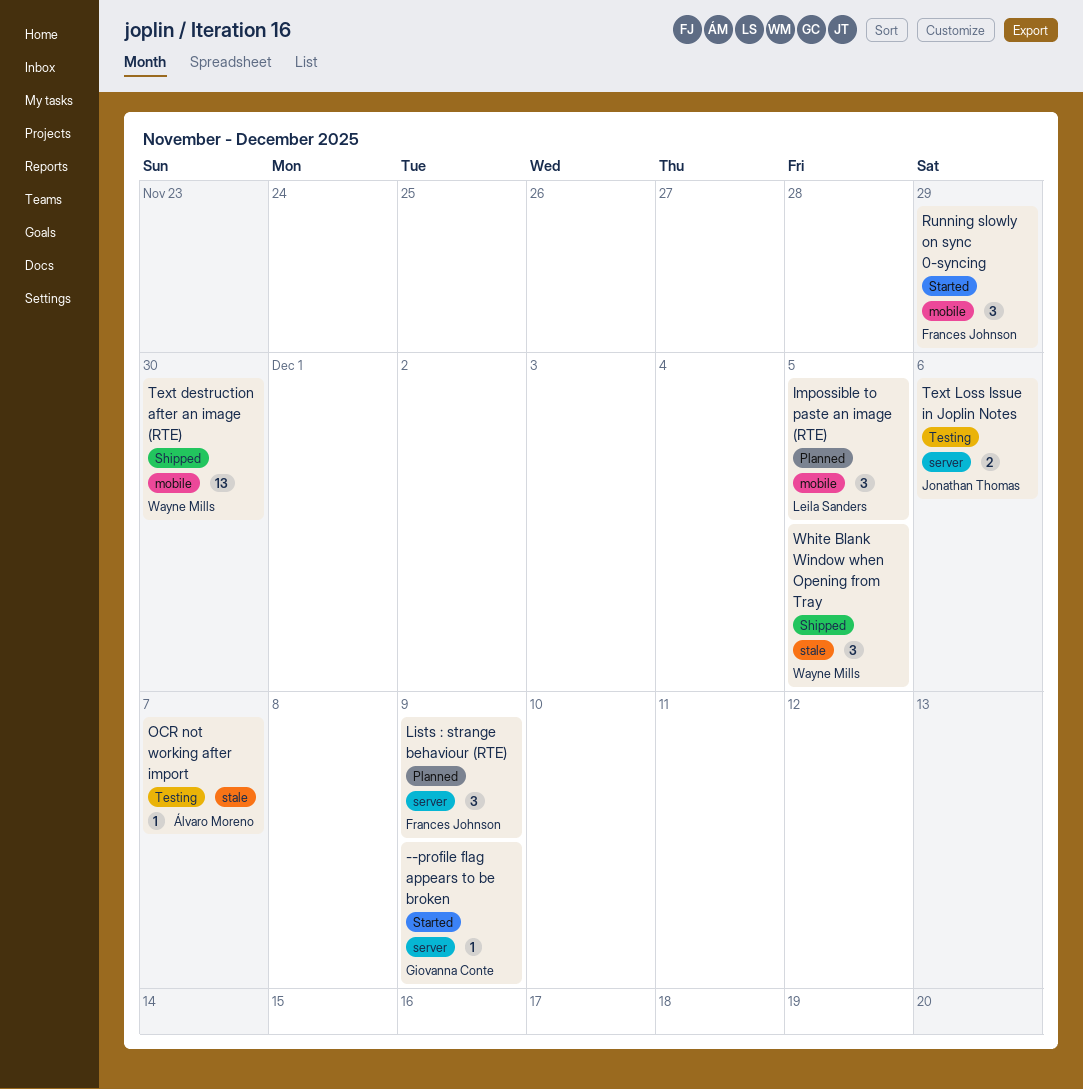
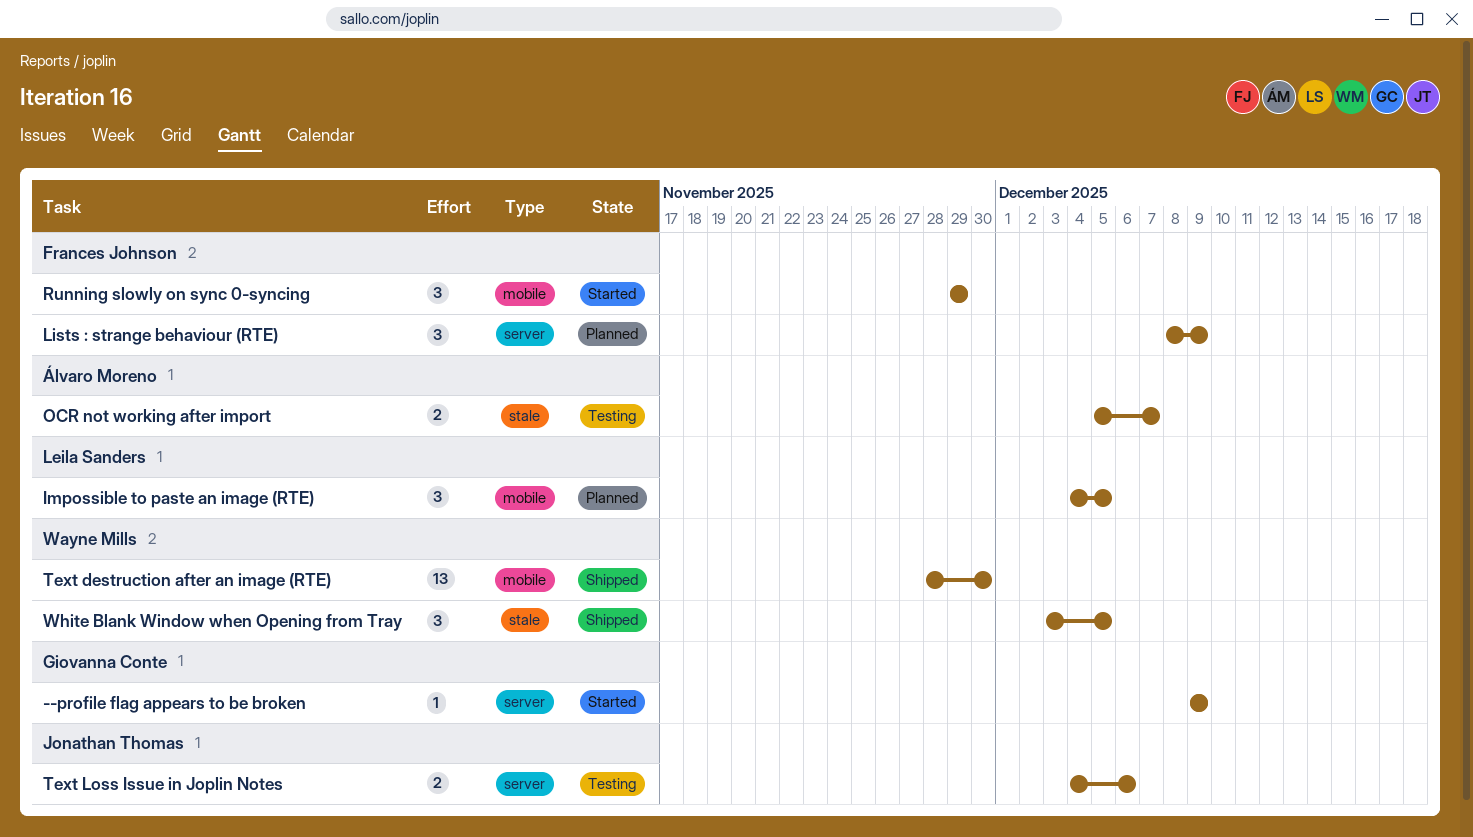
OCR not working after import, estimate: 1 -> 2

